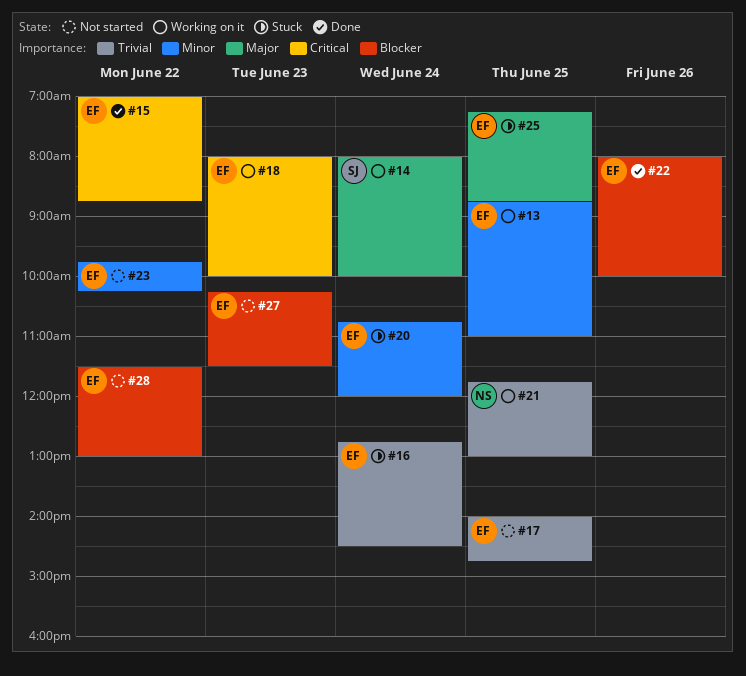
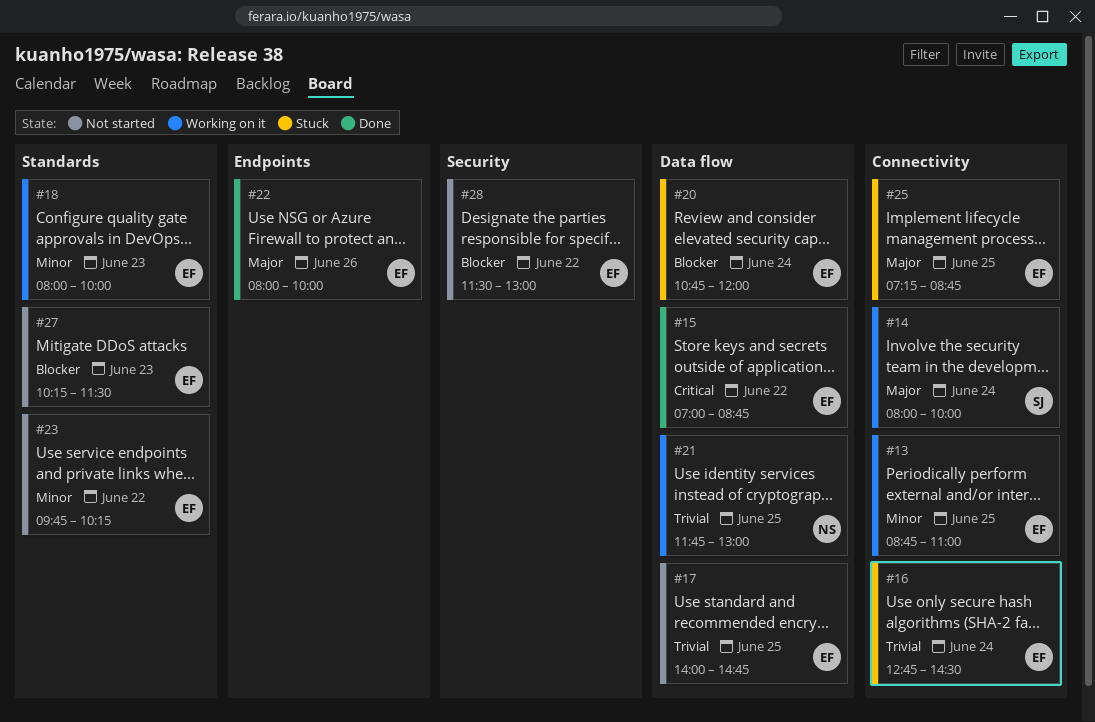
#18, priority: Critical -> Minor
#20, priority: Minor -> Blocker
#22, priority: Blocker -> Major

